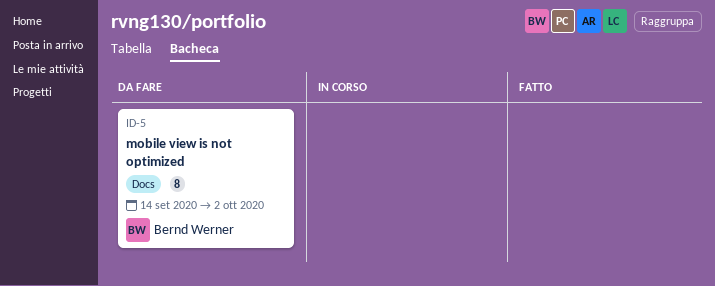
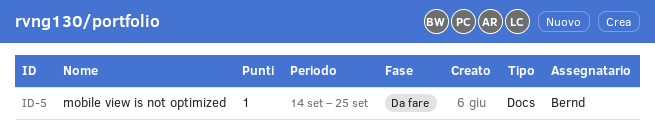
ID-5, estimate: 8 -> 1
ID-5, due: Oct 2 -> Sep 25

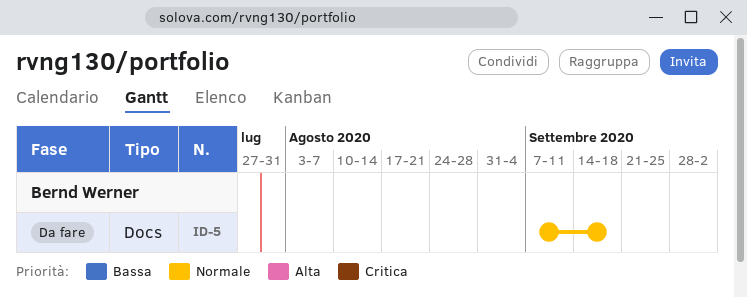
ID-5, start: Sep 14 -> Sep 7
ID-5, due: Sep 25 -> Sep 18

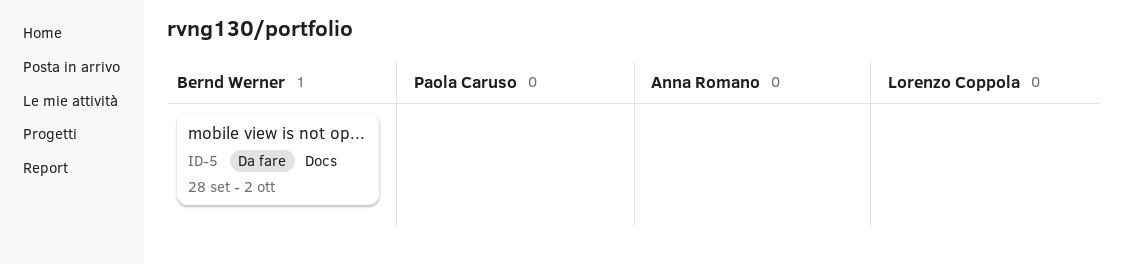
ID-5, start: Sep 7 -> Sep 28
ID-5, due: Sep 18 -> Oct 2

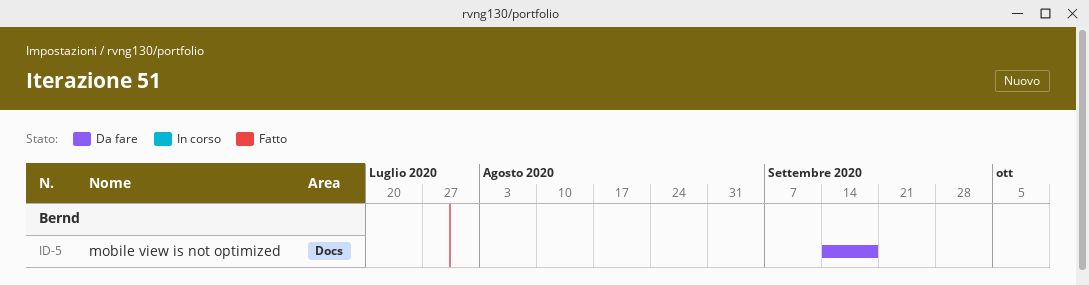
ID-5, start: Sep 28 -> Sep 14
ID-5, due: Oct 2 -> Sep 18

